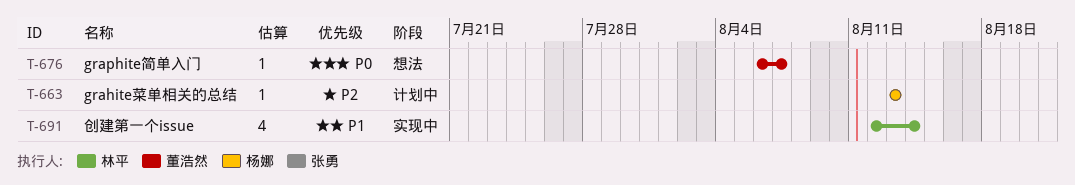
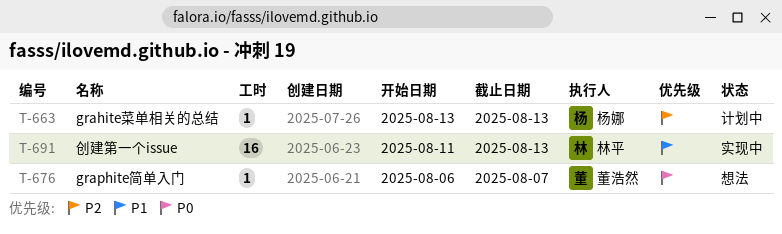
T-691, estimate: 4 -> 16
T-691, start: Aug 12 -> Aug 11
T-691, due: Aug 14 -> Aug 13

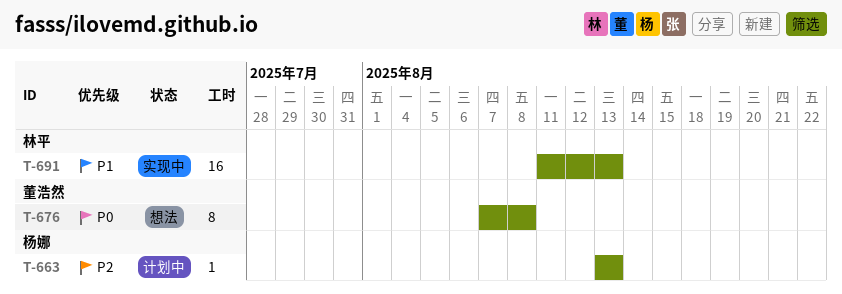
T-676, estimate: 1 -> 8
T-676, start: Aug 6 -> Aug 7
T-676, due: Aug 7 -> Aug 8

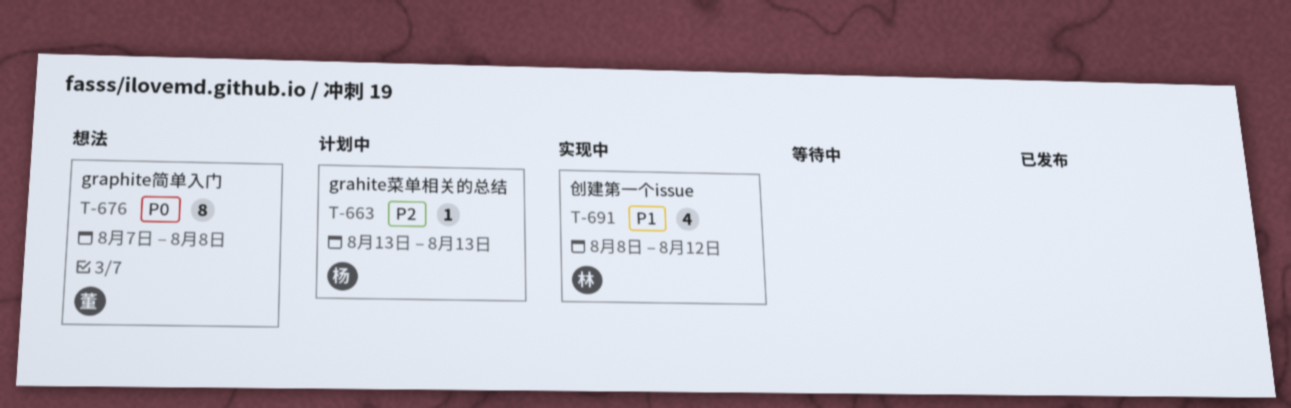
T-691, estimate: 16 -> 4
T-691, start: Aug 11 -> Aug 8
T-691, due: Aug 13 -> Aug 12

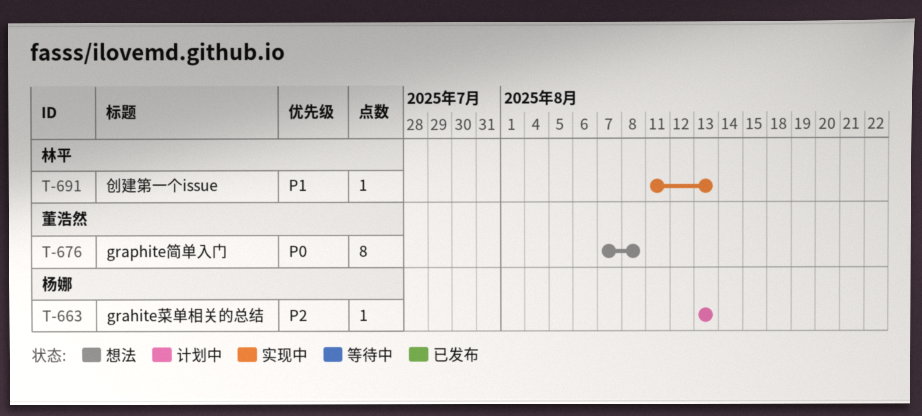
T-691, estimate: 4 -> 1
T-691, start: Aug 8 -> Aug 11
T-691, due: Aug 12 -> Aug 13

